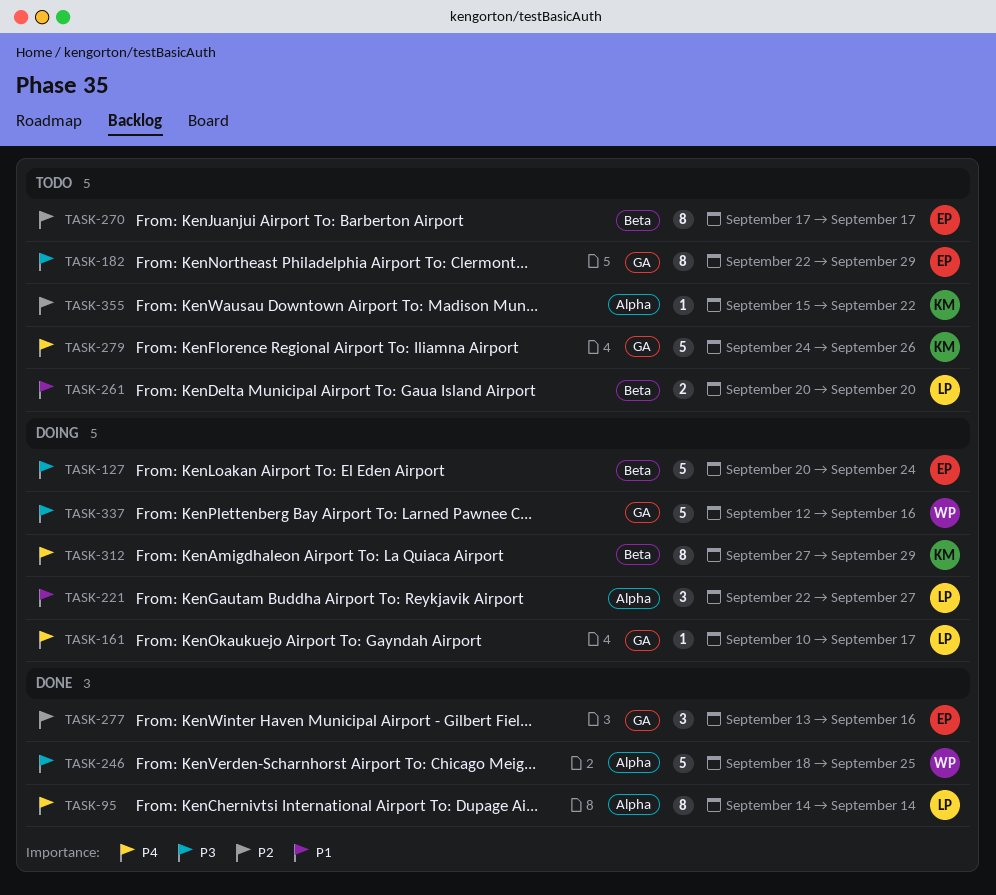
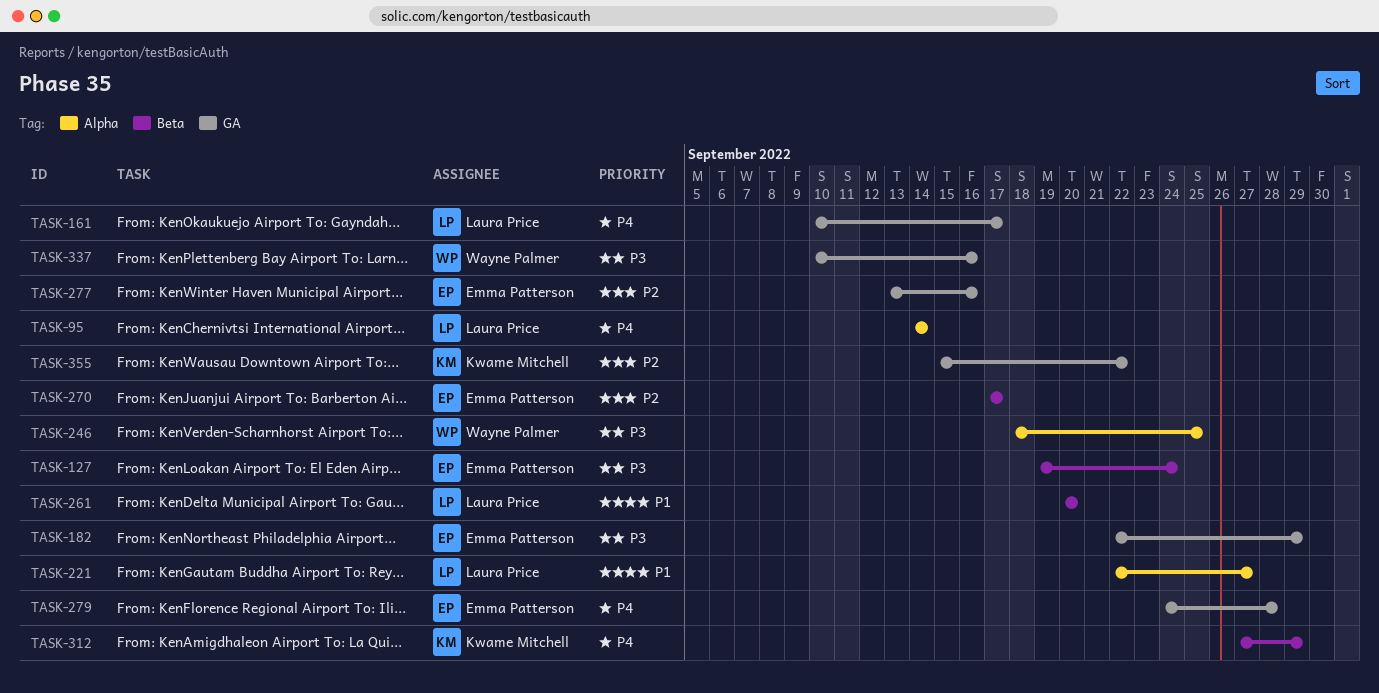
TASK-127, start: Sep 20 -> Sep 19
TASK-279, owner: Kwame Mitchell -> Emma Patterson
TASK-279, due: Sep 26 -> Sep 28
TASK-337, start: Sep 12 -> Sep 10
TASK-355, label: Alpha -> GA

